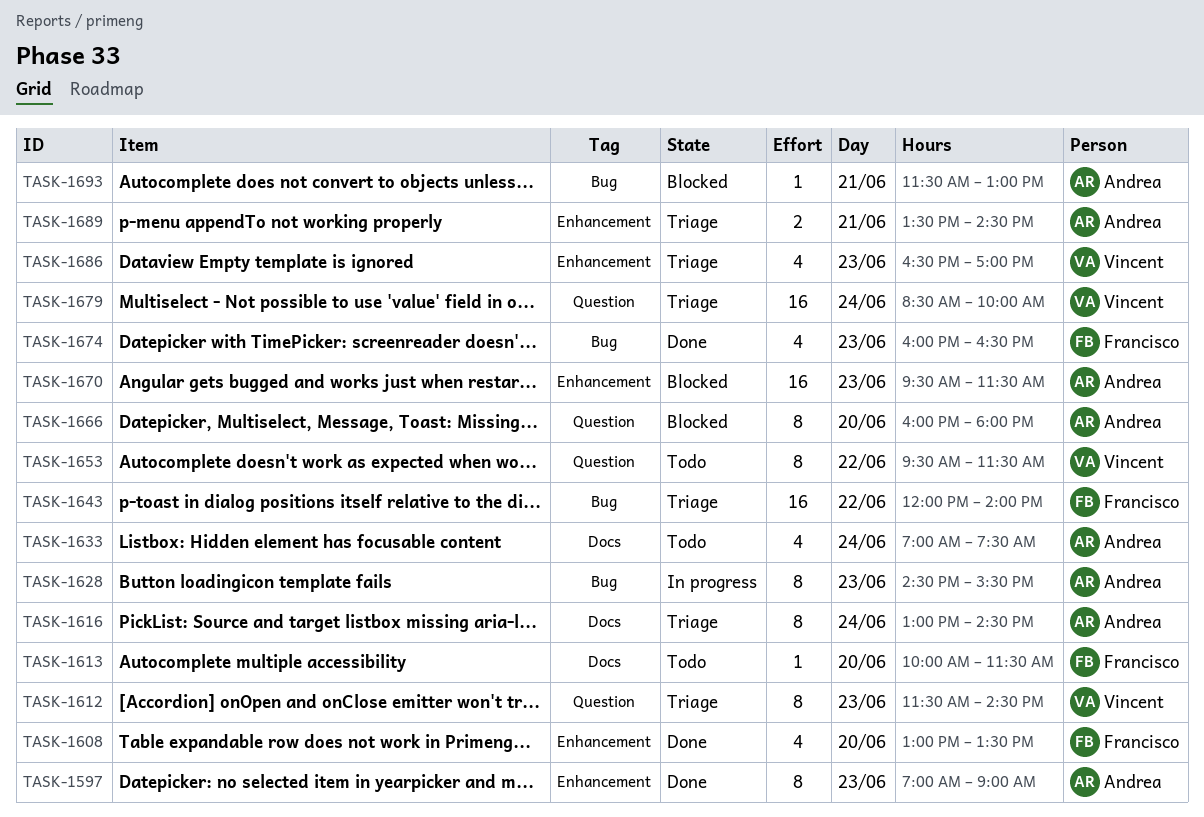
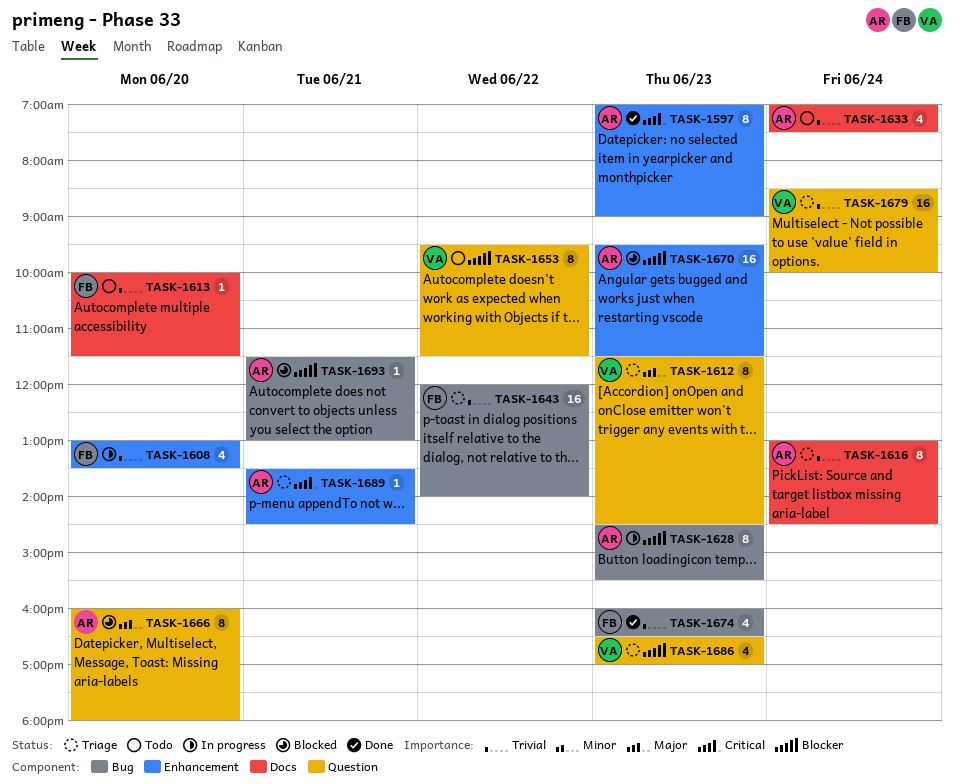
TASK-1608, status: Done -> In progress
TASK-1686, label: Enhancement -> Question
TASK-1689, estimate: 2 -> 1

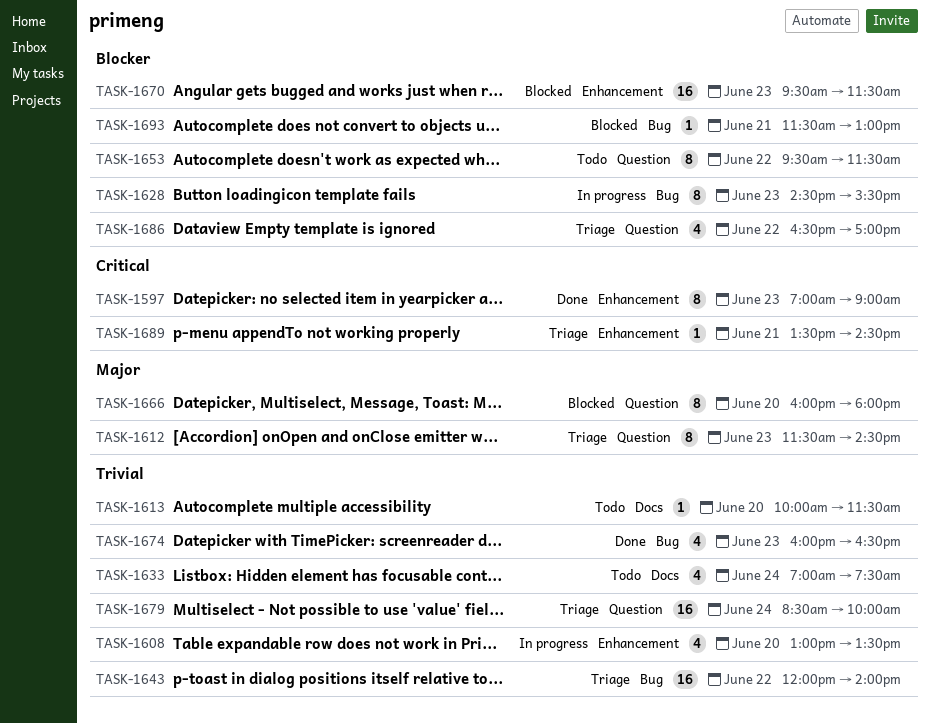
TASK-1616: present -> none
TASK-1686, day: Jun 23 -> Jun 22

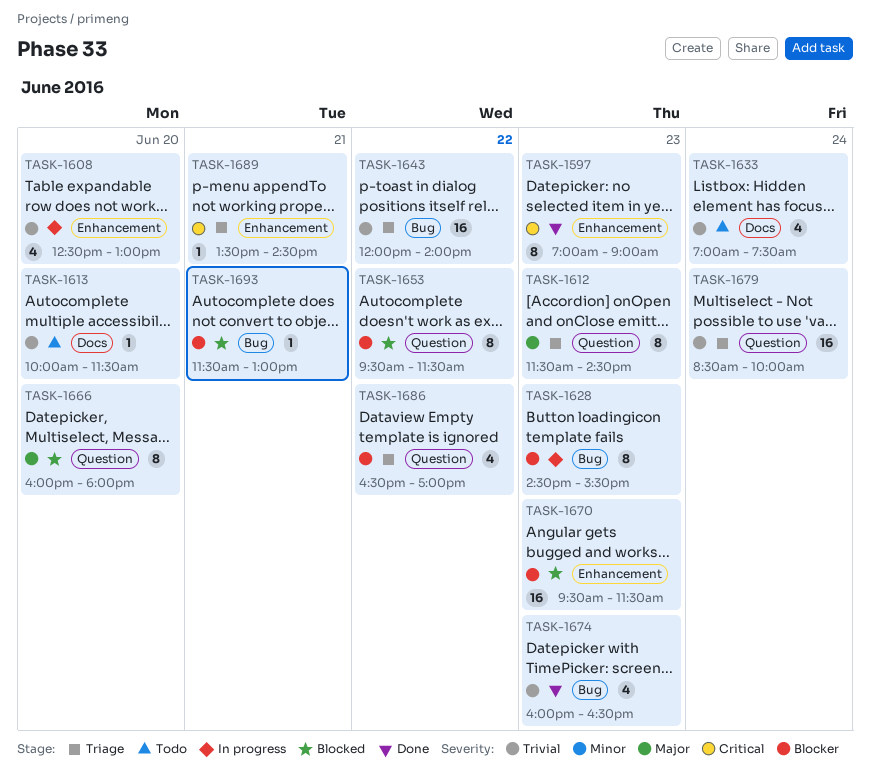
TASK-1608, begins: 13:00 -> 12:30
TASK-1608, ends: 13:30 -> 13:00
TASK-1653, status: Todo -> Blocked

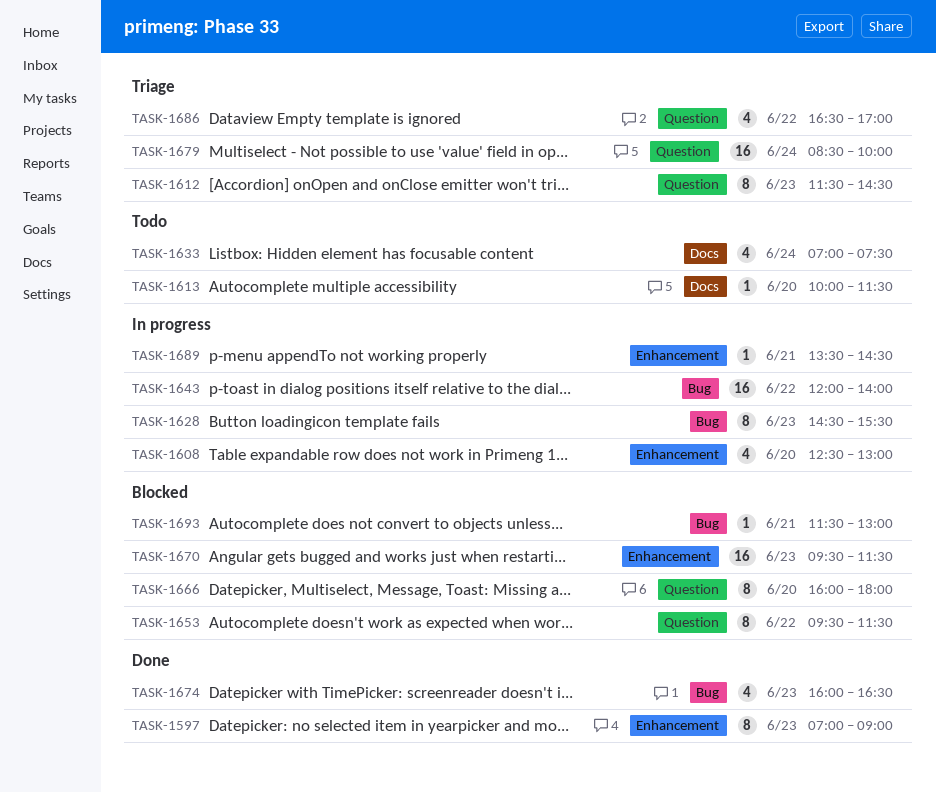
TASK-1643, status: Triage -> In progress
TASK-1689, status: Triage -> In progress

